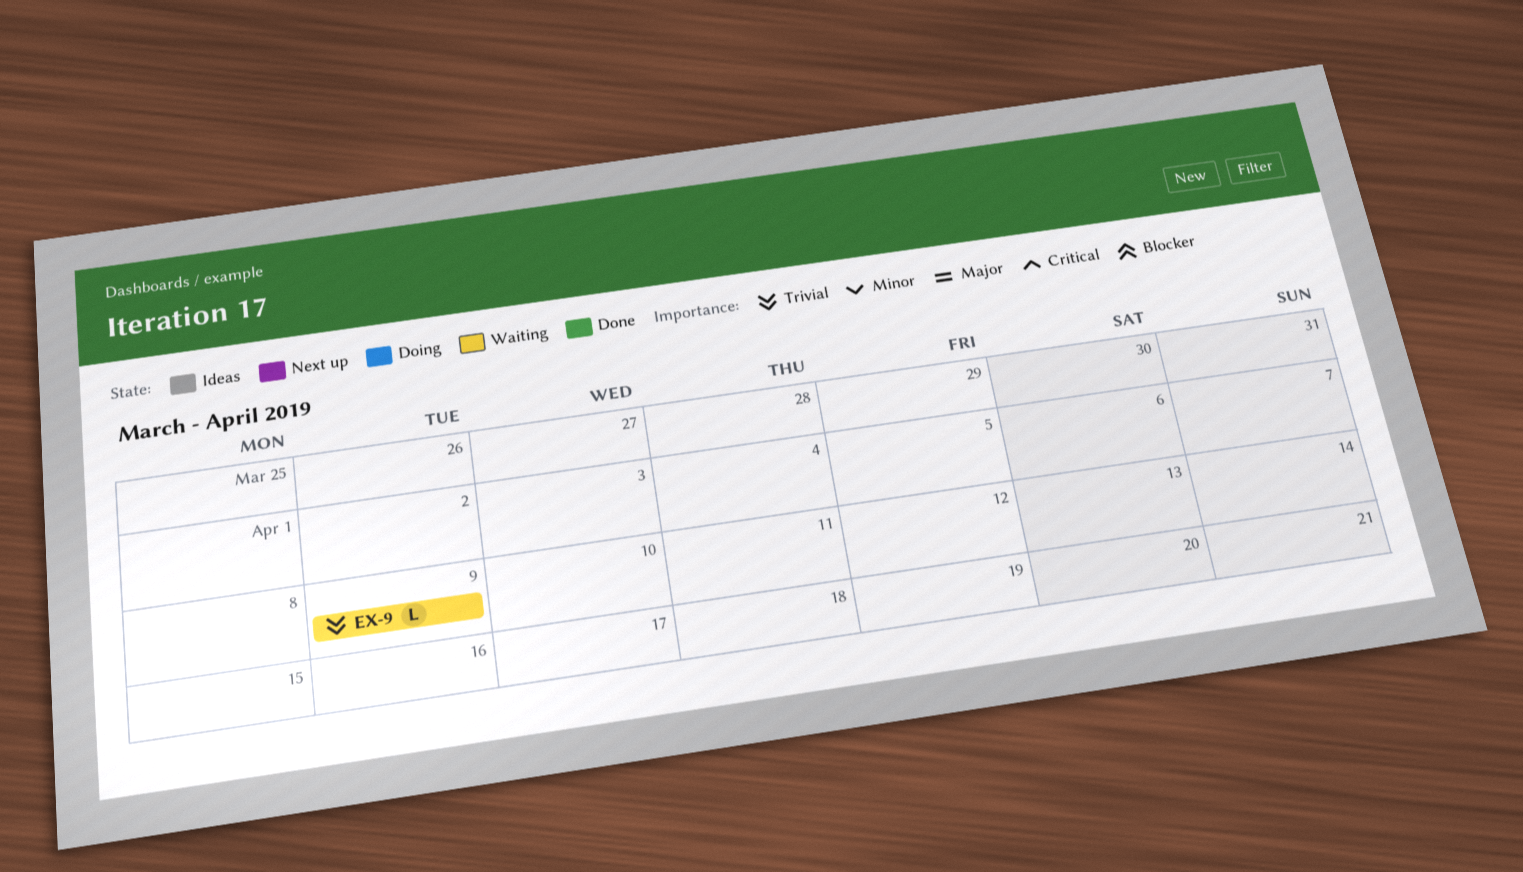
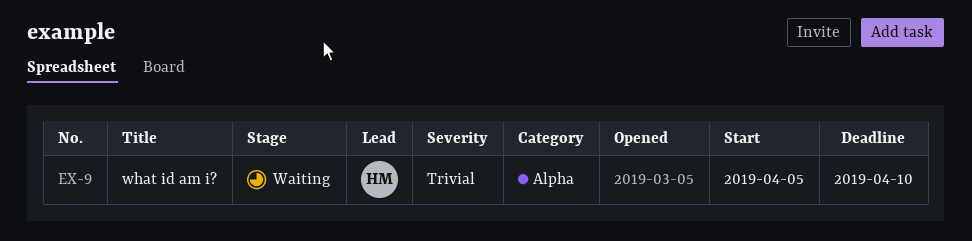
EX-9, start: Apr 9 -> Apr 5
EX-9, due: Apr 9 -> Apr 10

